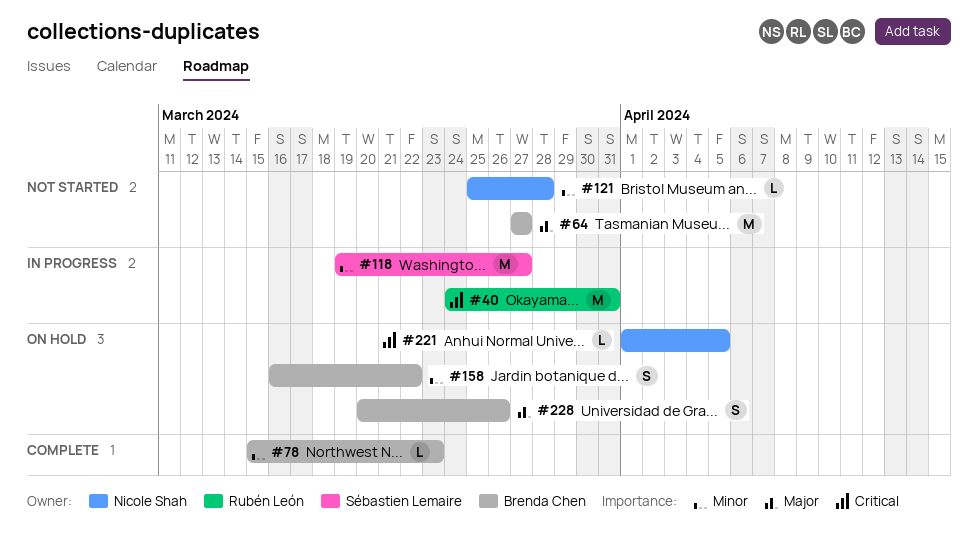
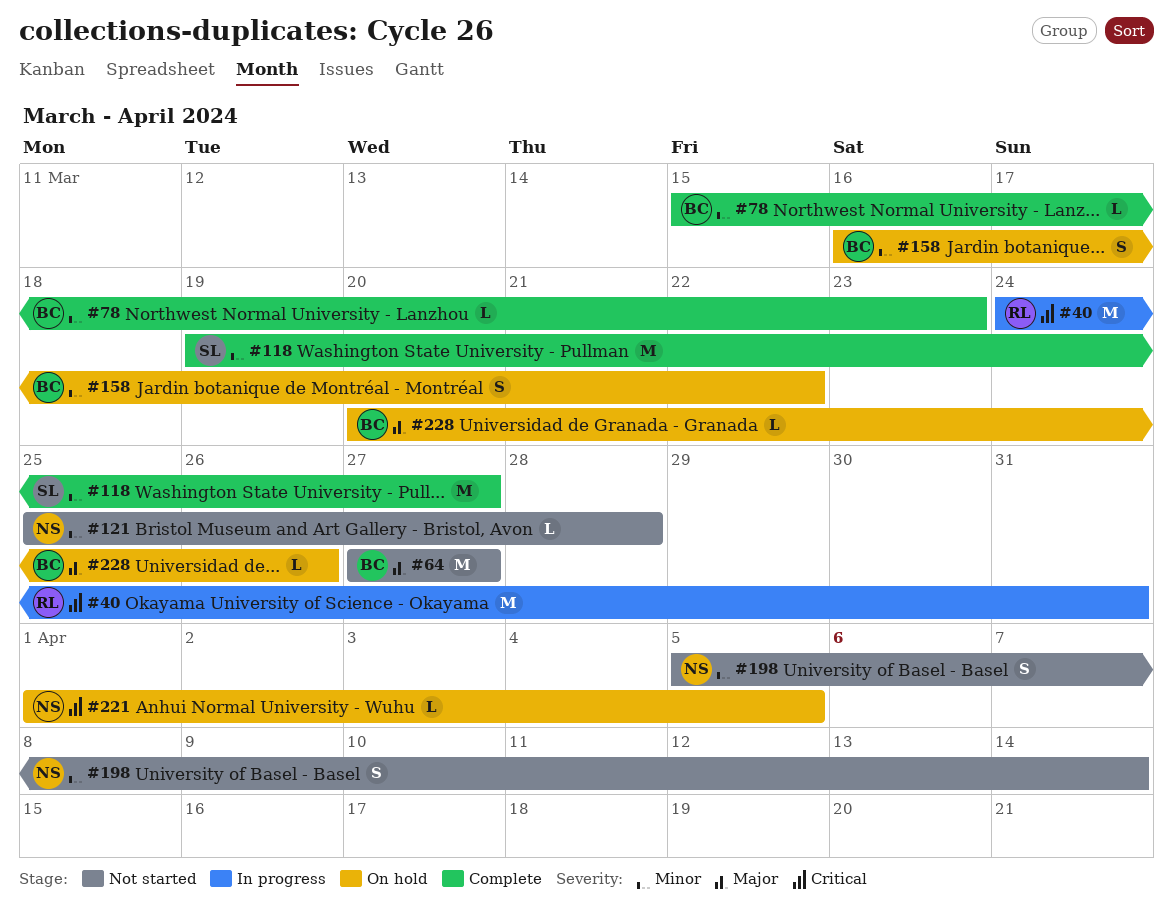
#118, status: In progress -> Complete
#198: none -> present
#228, estimate: S -> L

